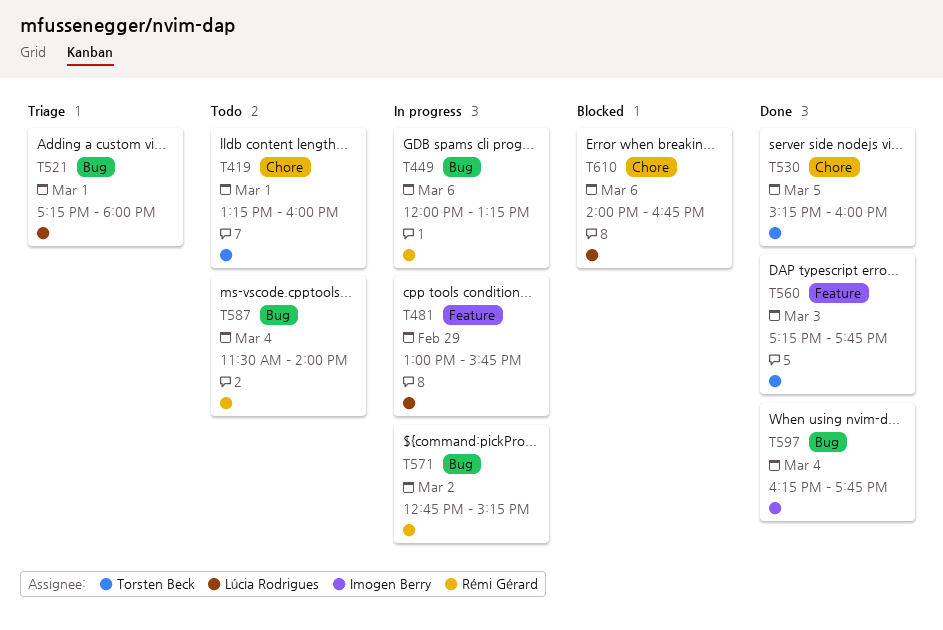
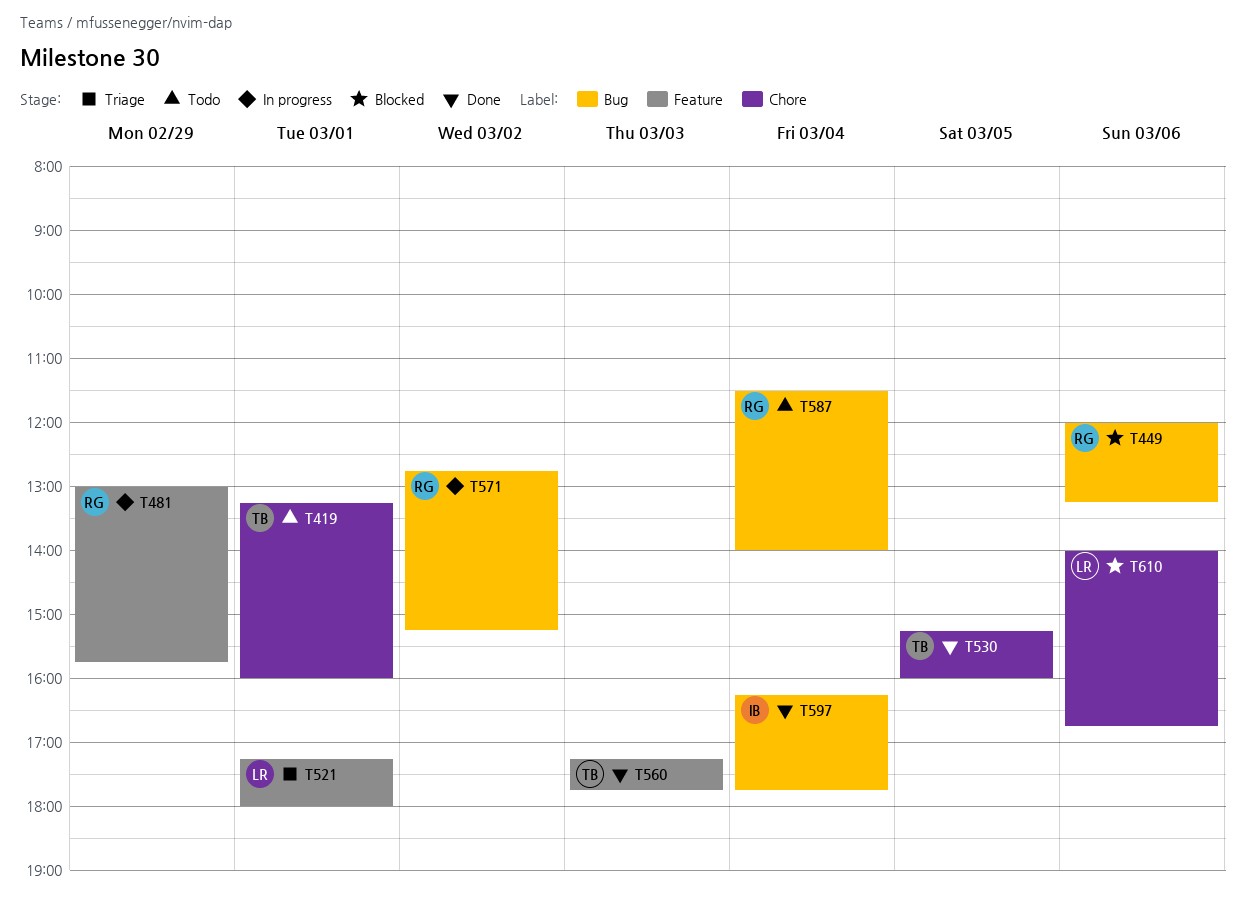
T449, status: In progress -> Blocked
T481, owner: Lúcia Rodrigues -> Rémi Gérard
T521, label: Bug -> Feature

